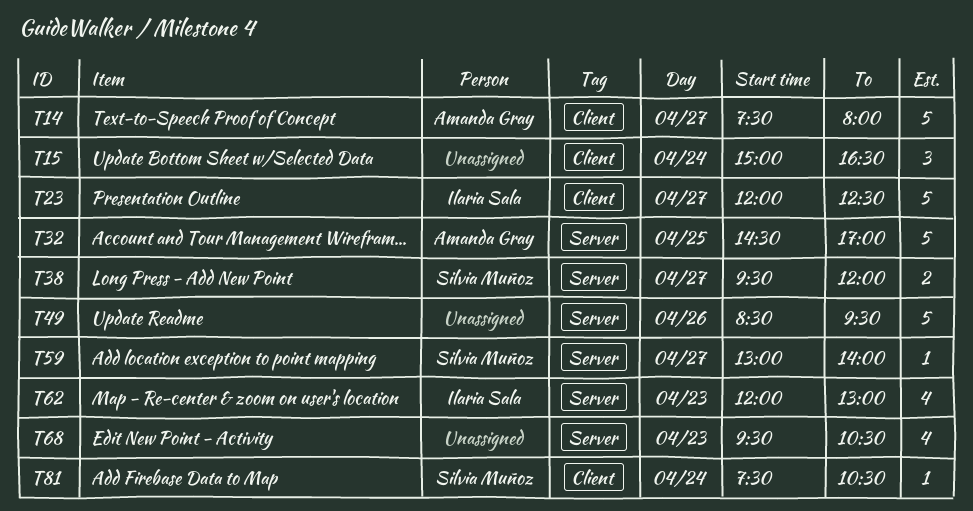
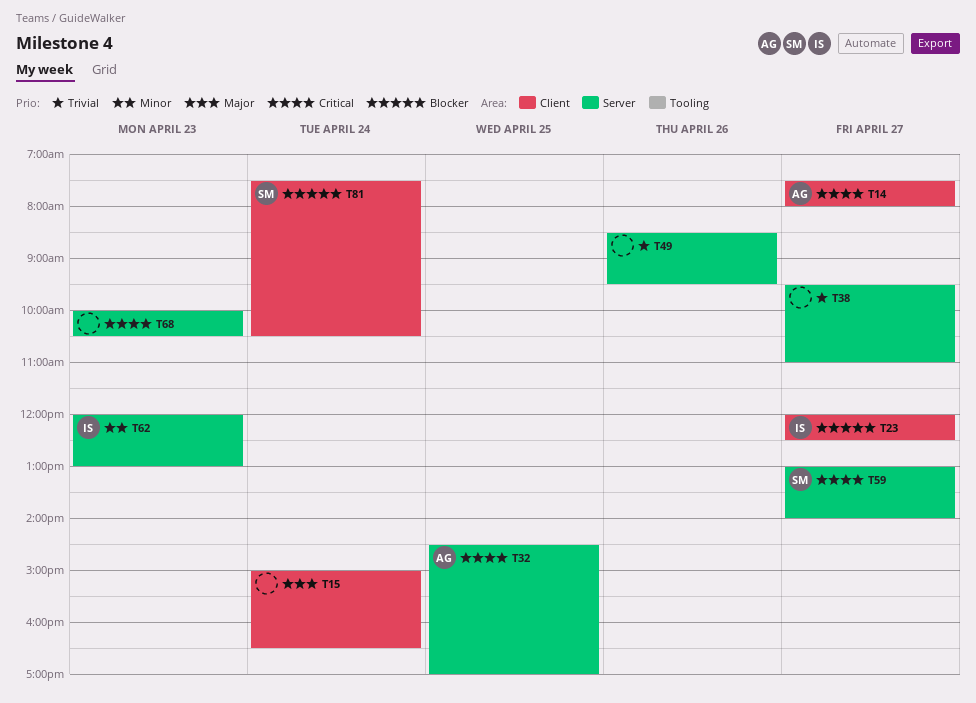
T38, owner: Silvia Muñoz -> none
T38, ends: 12:00 -> 11:00
T68, begins: 09:30 -> 10:00

